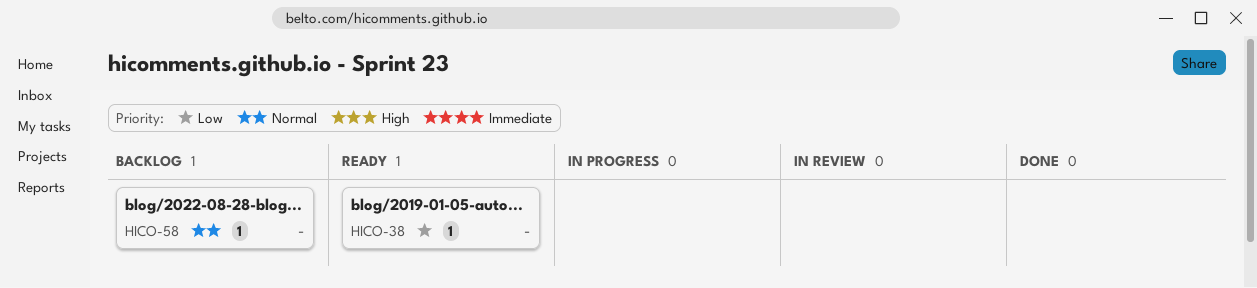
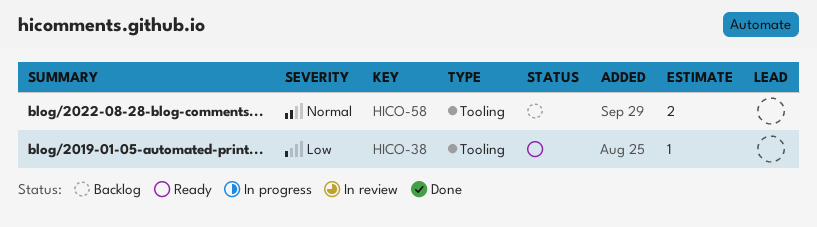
HICO-58, estimate: 1 -> 2

